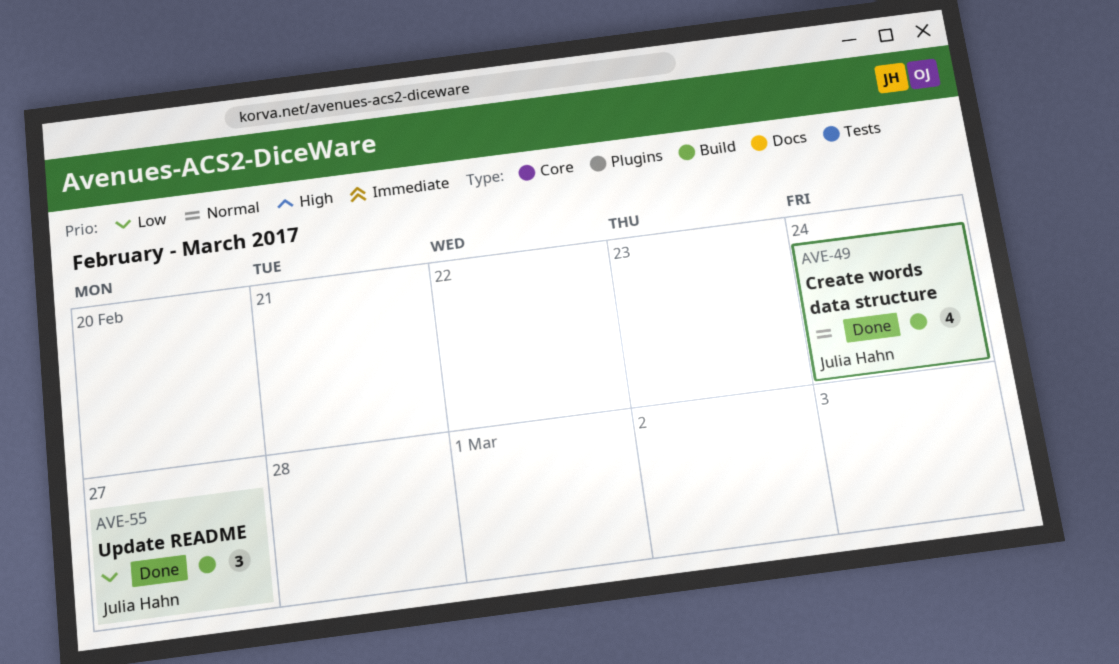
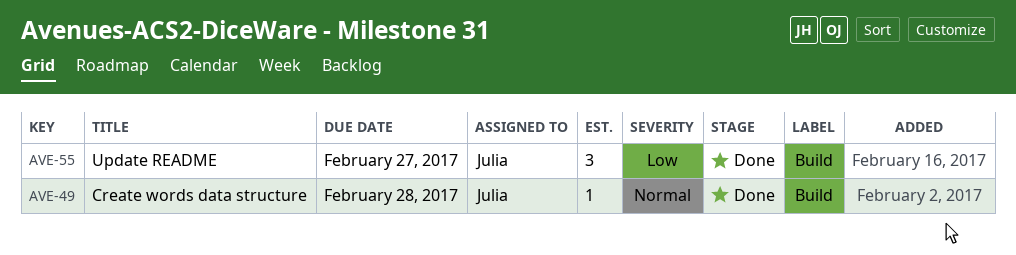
AVE-49, estimate: 4 -> 1
AVE-49, due: Feb 24 -> Feb 28

